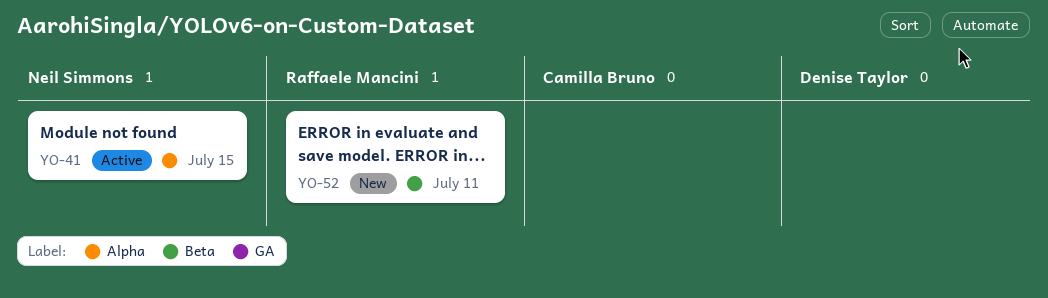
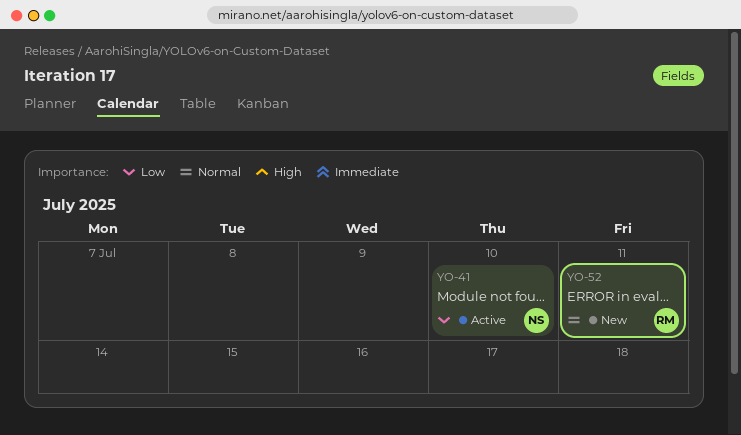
YO-41, due: Jul 15 -> Jul 10

